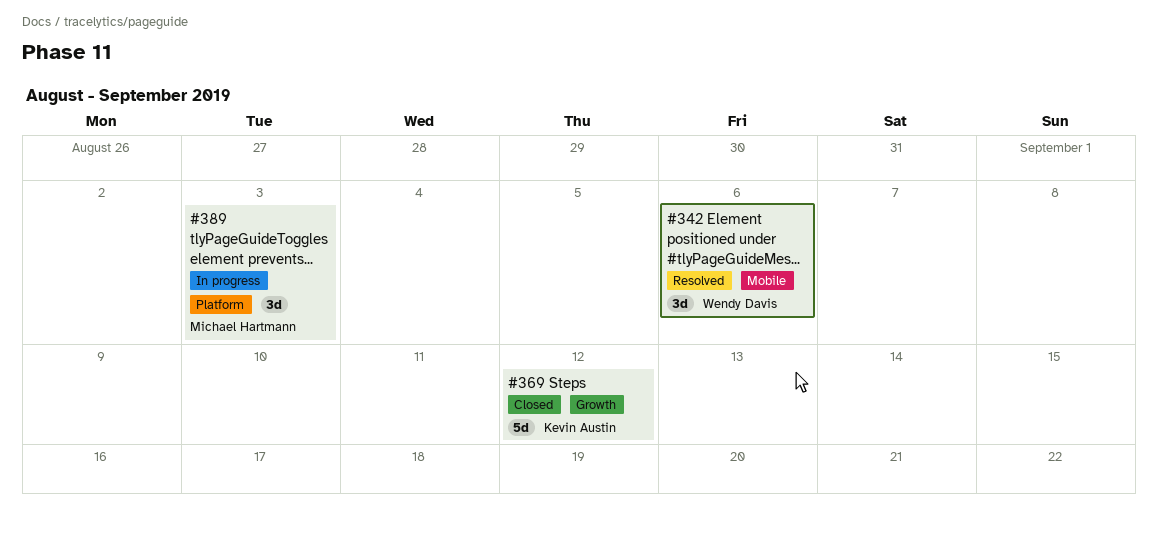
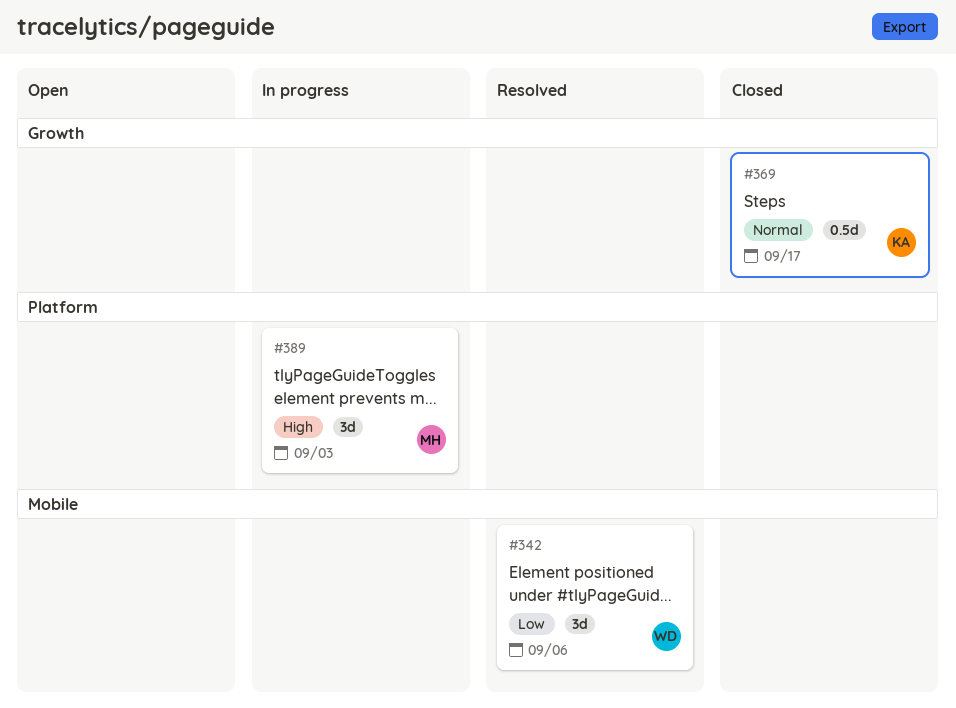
#369, estimate: 5d -> 0.5d
#369, due: Sep 12 -> Sep 17

